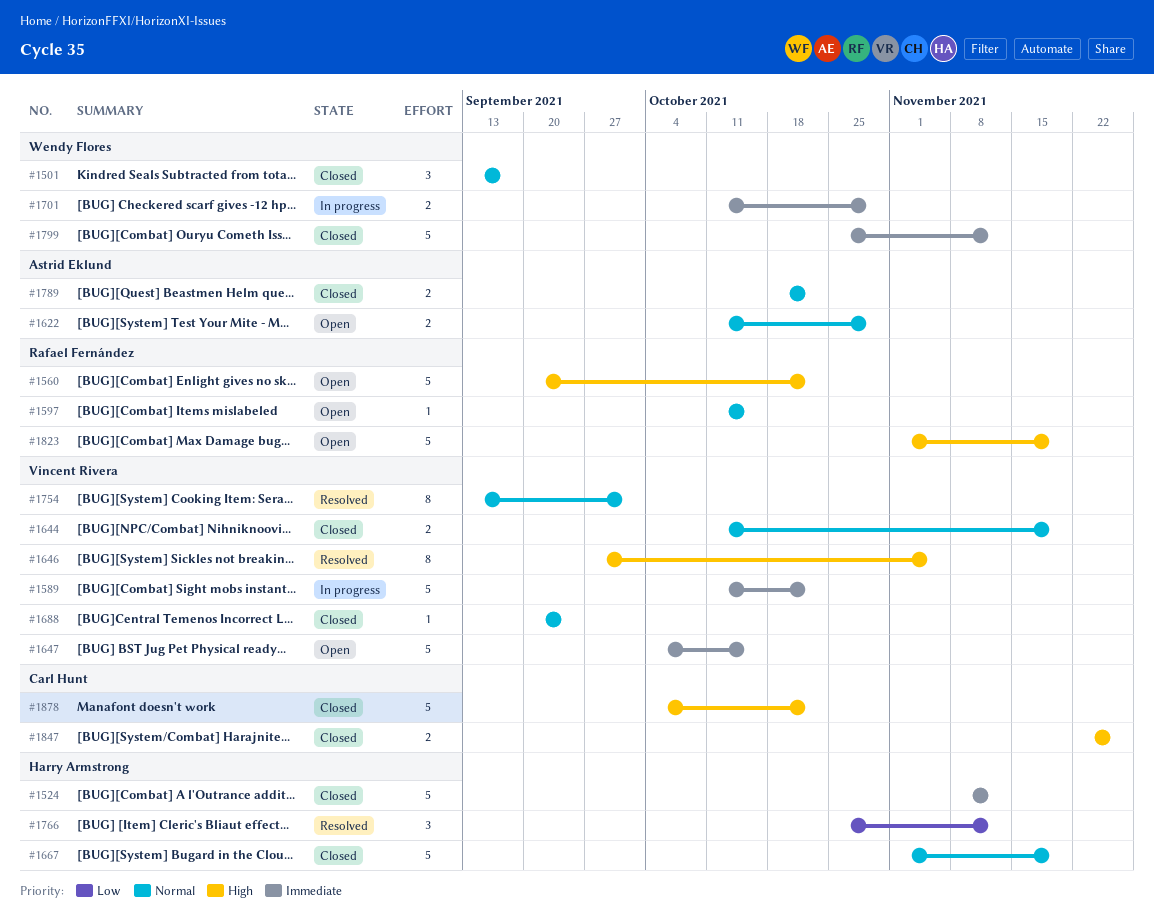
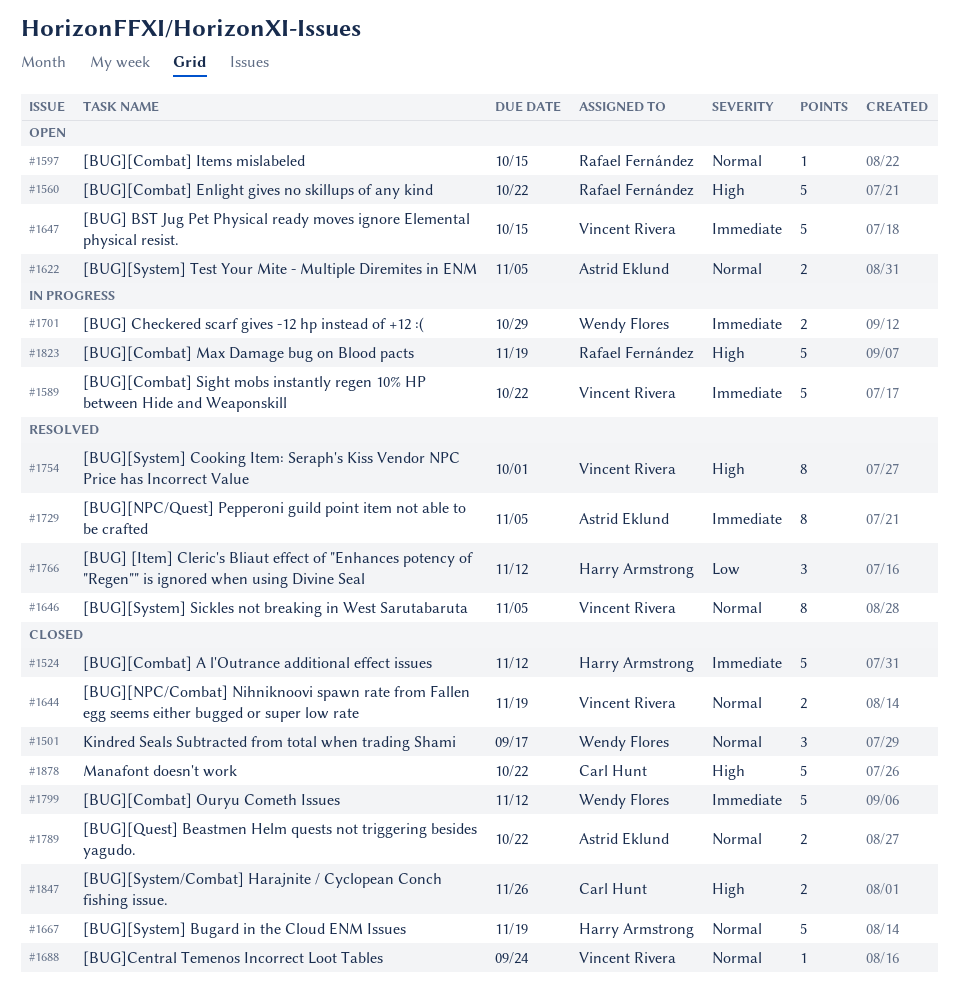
#1622, due: Oct 29 -> Nov 5
#1646, priority: High -> Normal
#1729: none -> present
#1754, priority: Normal -> High
#1823, status: Open -> In progress

